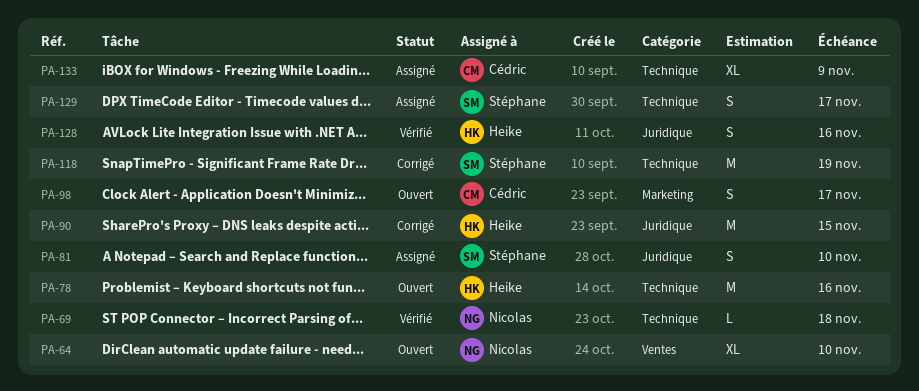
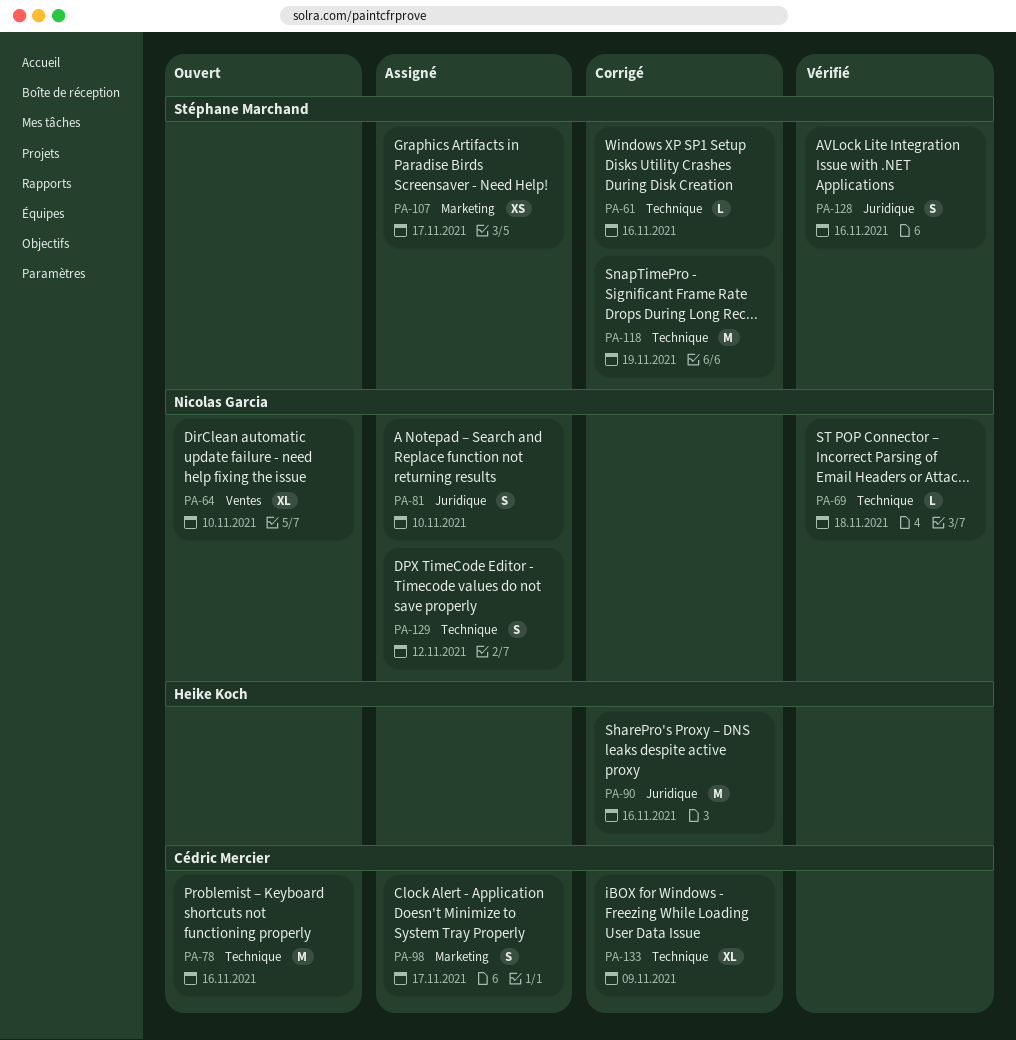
PA-61: none -> present
PA-78, owner: Heike Koch -> Cédric Mercier
PA-81, owner: Stéphane Marchand -> Nicolas Garcia
PA-90, due: Nov 15 -> Nov 16
PA-98, status: Ouvert -> Assigné
PA-107: none -> present
PA-128, owner: Heike Koch -> Stéphane Marchand
PA-129, owner: Stéphane Marchand -> Nicolas Garcia
PA-129, due: Nov 17 -> Nov 12
PA-133, status: Assigné -> Corrigé

